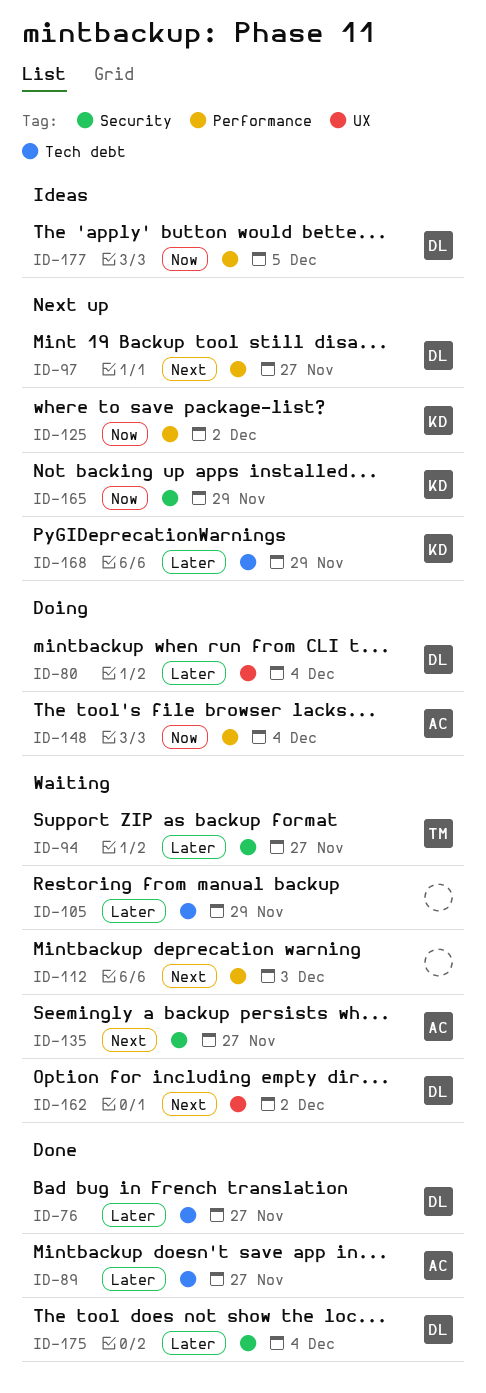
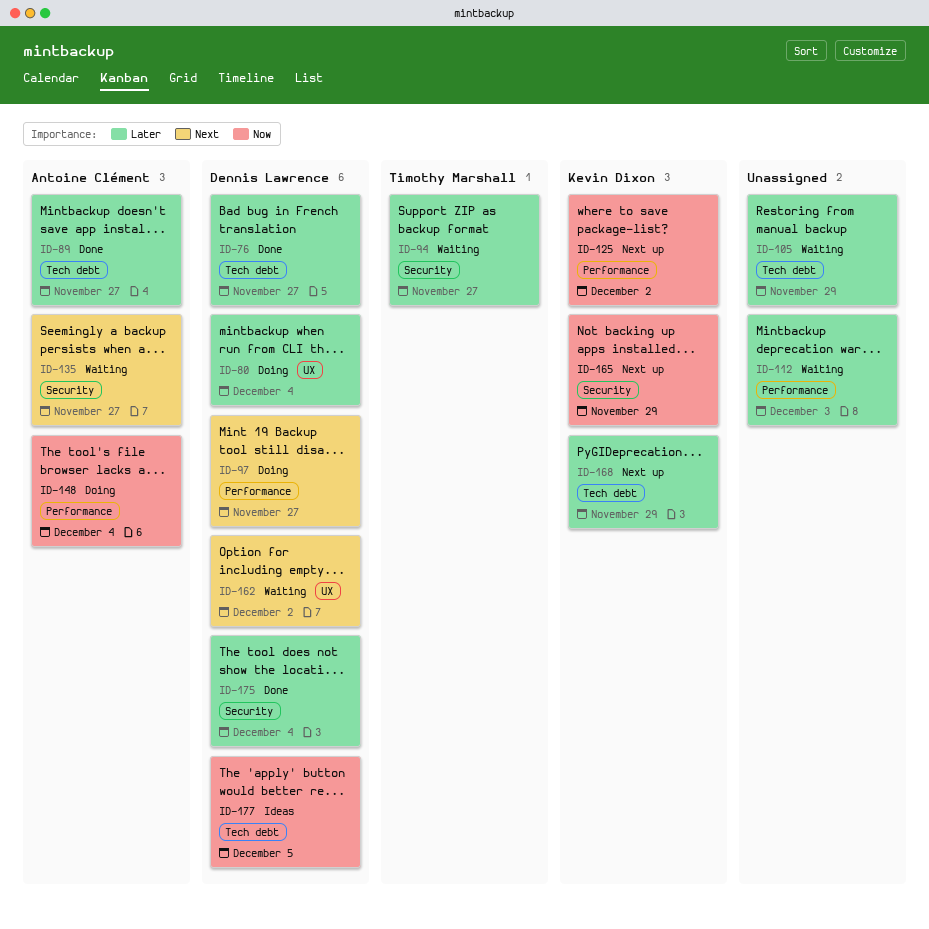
ID-97, status: Next up -> Doing
ID-112, priority: Next -> Later
ID-177, label: Performance -> Tech debt

